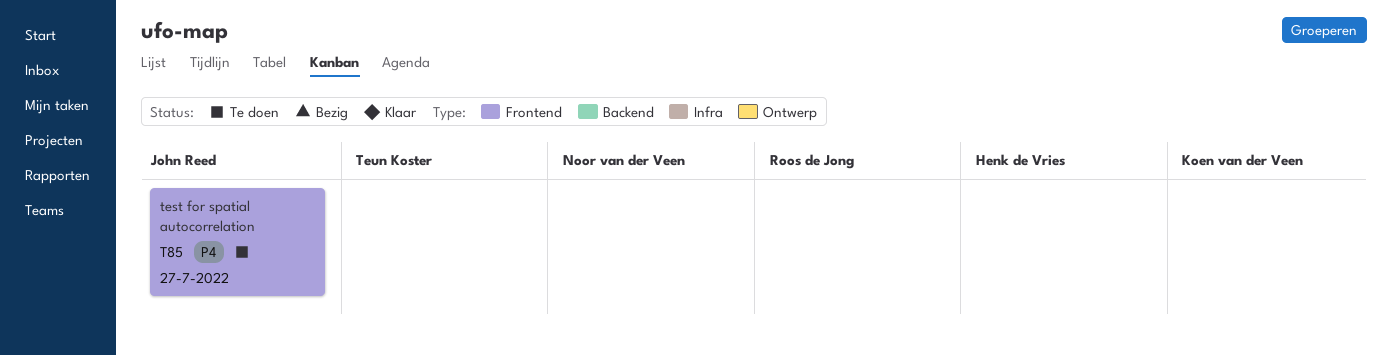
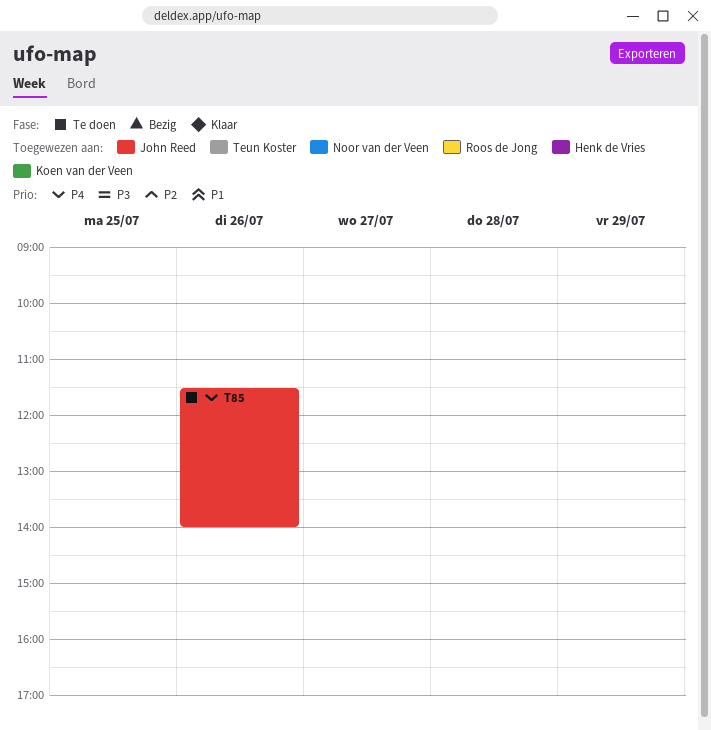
T85, day: Jul 27 -> Jul 26

